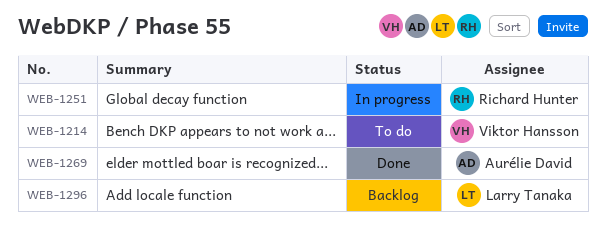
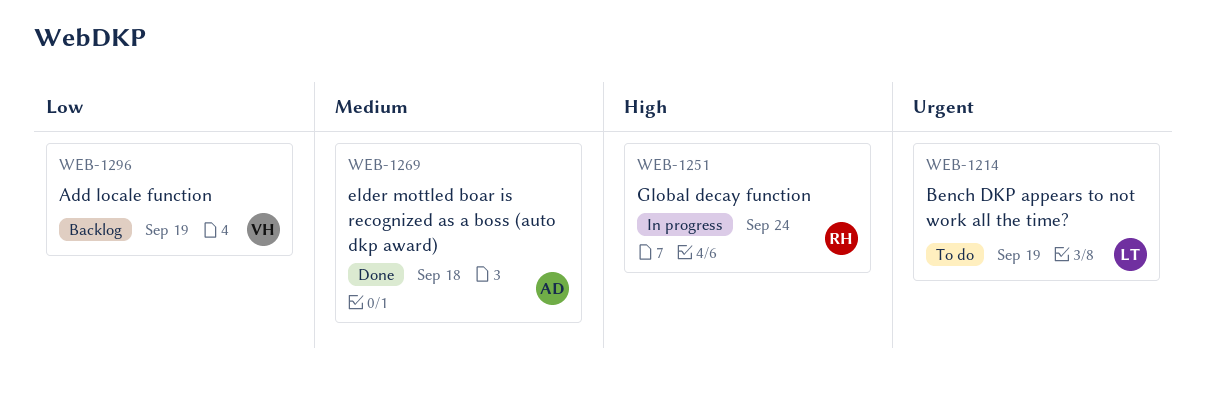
WEB-1214, owner: Viktor Hansson -> Larry Tanaka
WEB-1296, owner: Larry Tanaka -> Viktor Hansson

